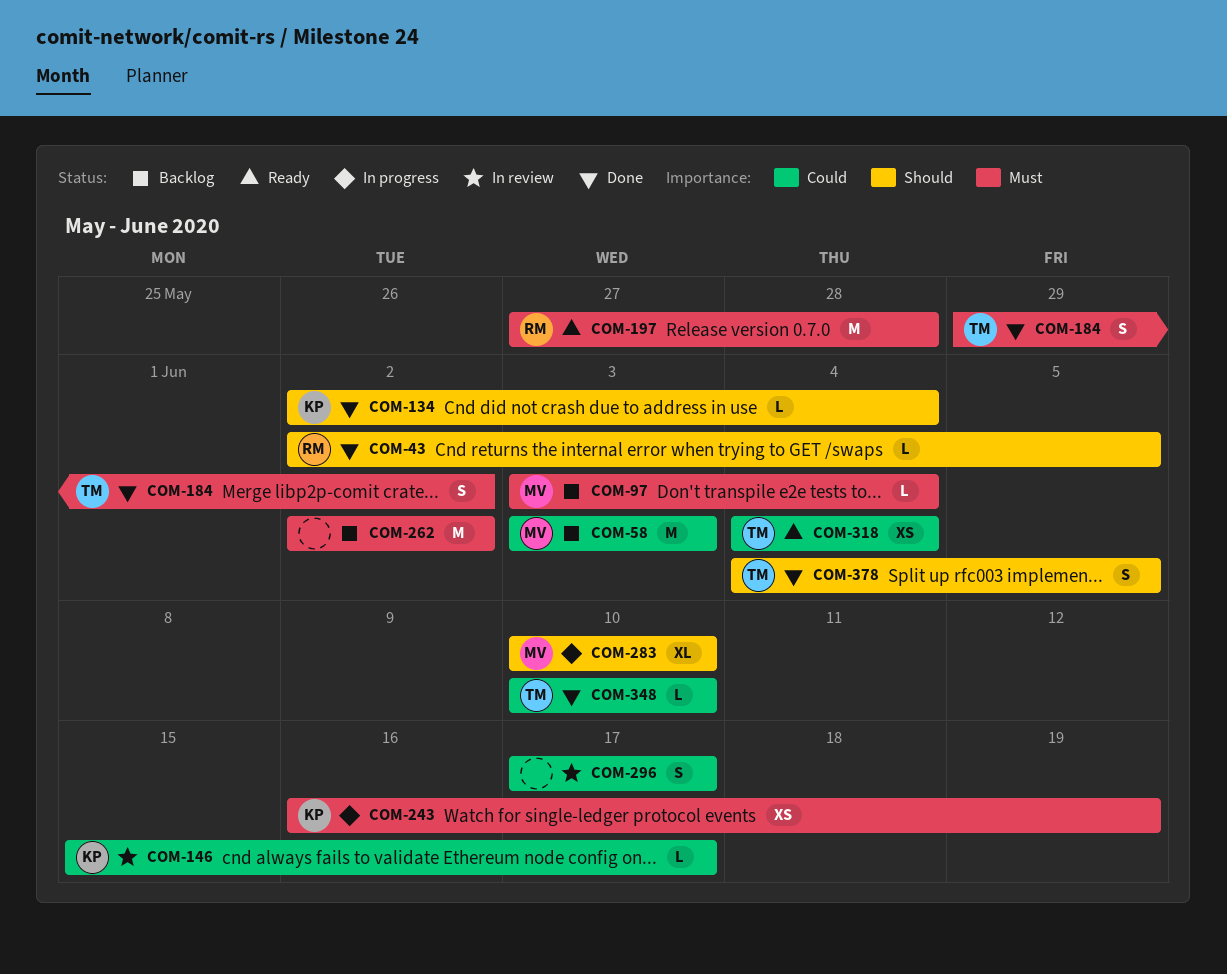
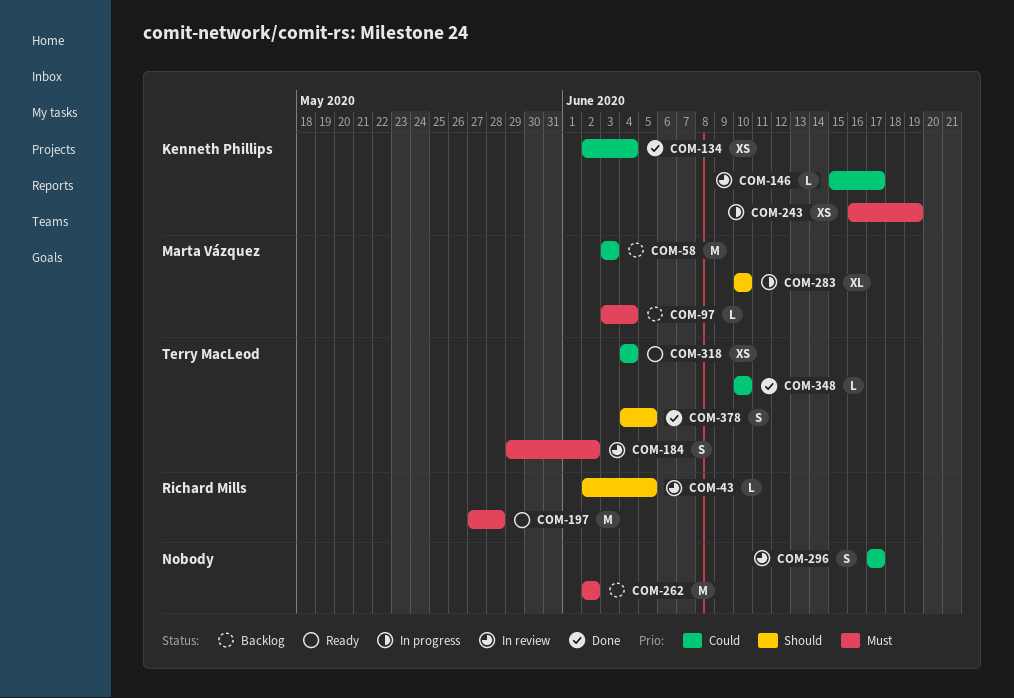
COM-43, status: Done -> In review
COM-134, priority: Should -> Could
COM-134, estimate: L -> XS
COM-184, status: Done -> In review

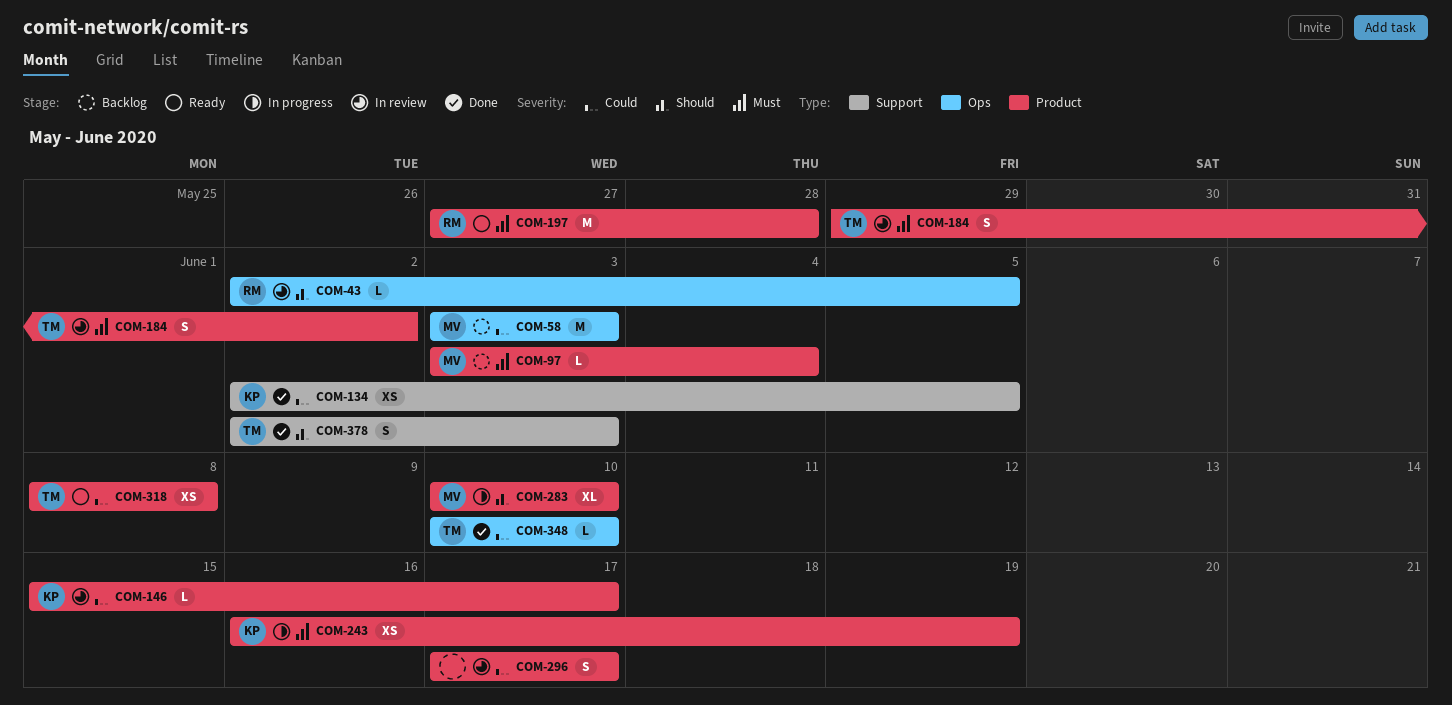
COM-134, due: Jun 4 -> Jun 5
COM-262: present -> none
COM-318, start: Jun 4 -> Jun 8
COM-318, due: Jun 4 -> Jun 8
COM-378, start: Jun 4 -> Jun 2
COM-378, due: Jun 5 -> Jun 3

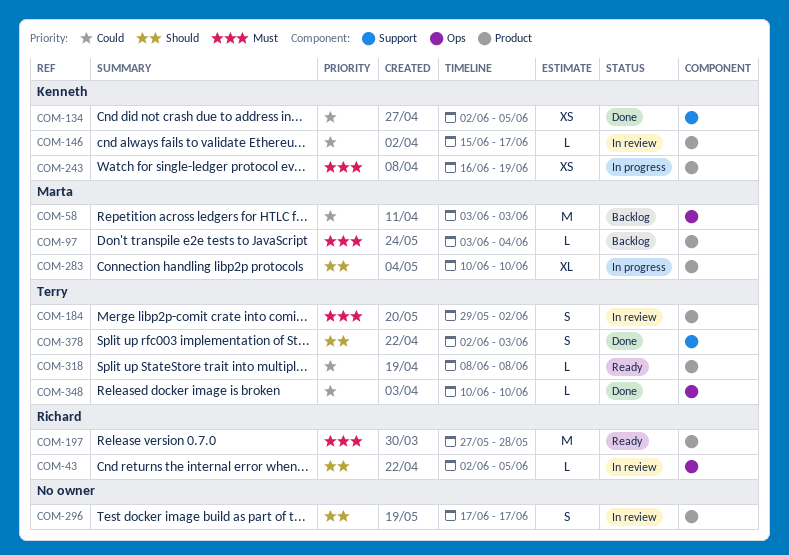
COM-296, priority: Could -> Should
COM-318, estimate: XS -> L

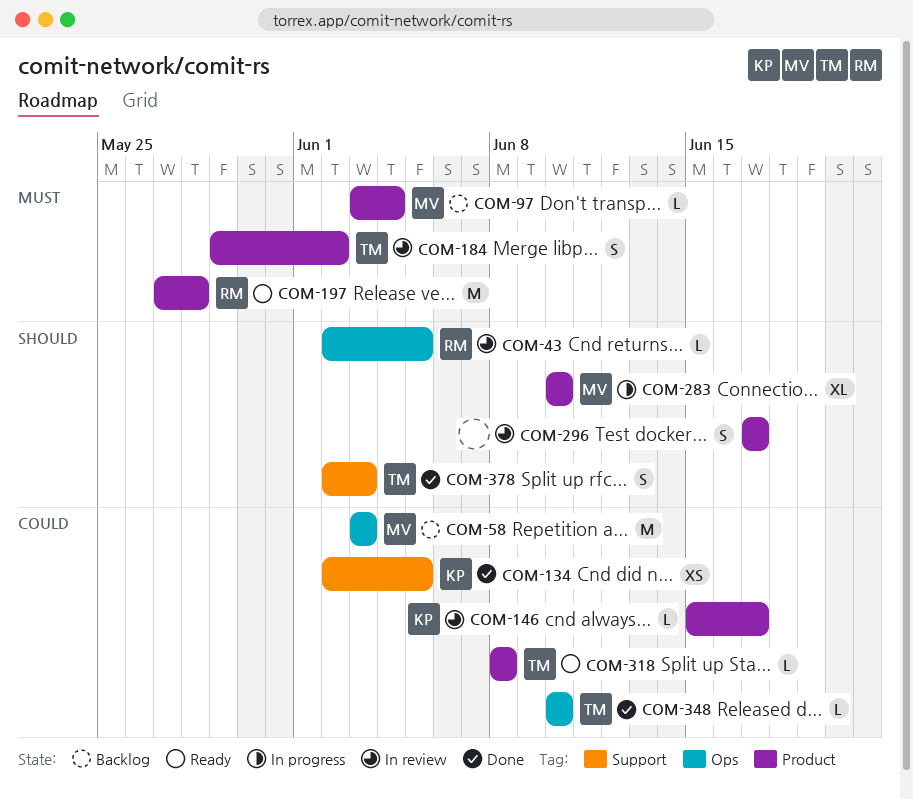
COM-243: present -> none

